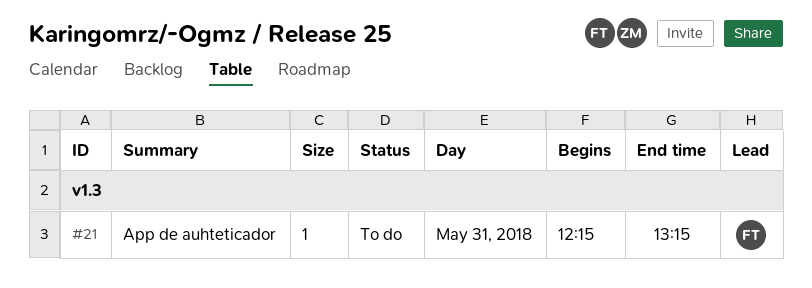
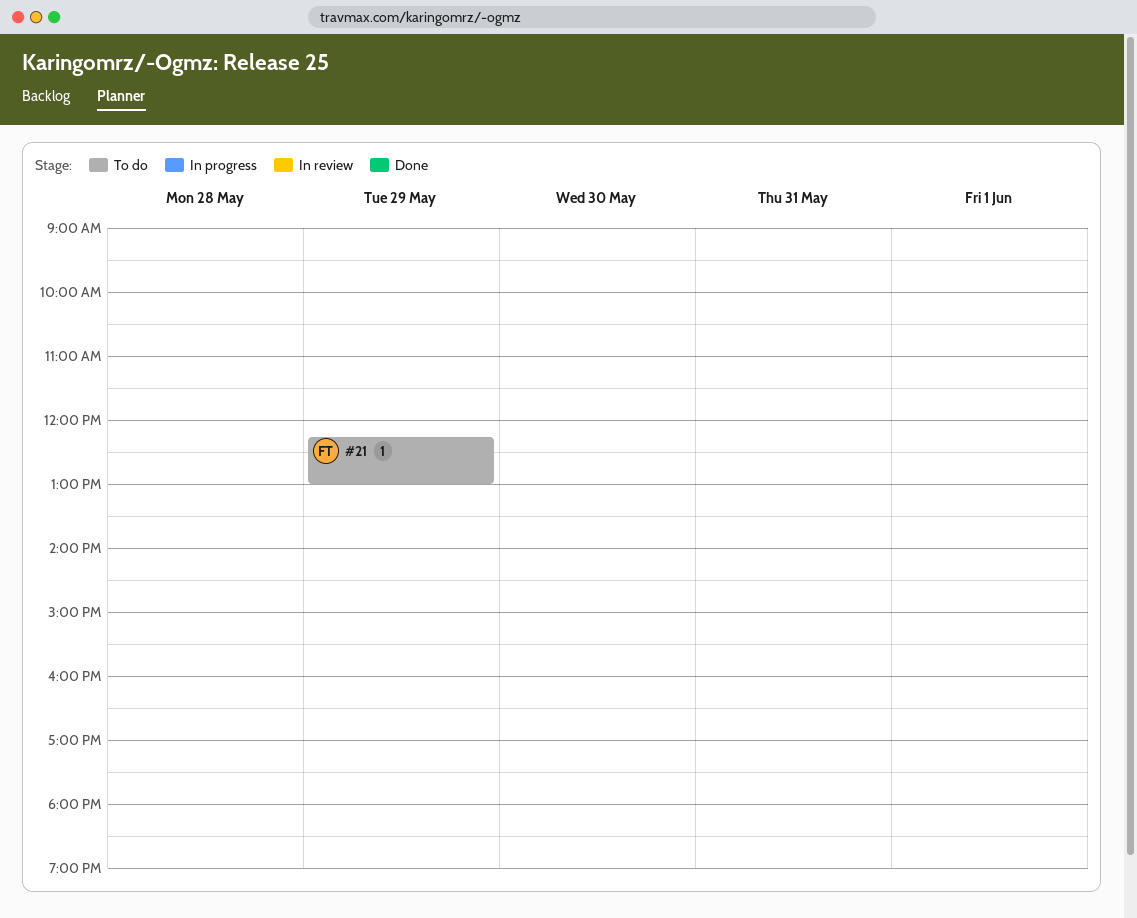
#21, day: May 31 -> May 29
#21, ends: 13:15 -> 13:00

